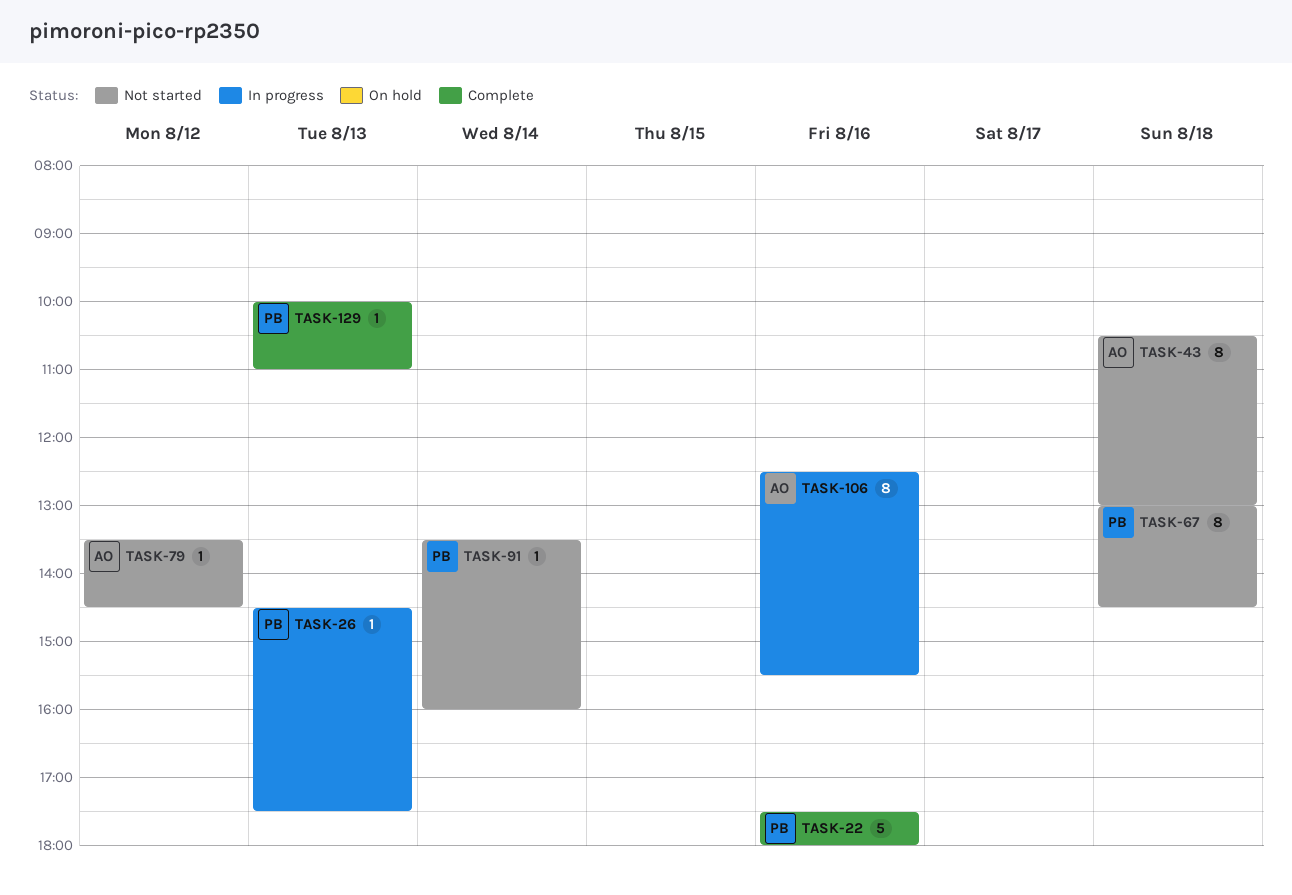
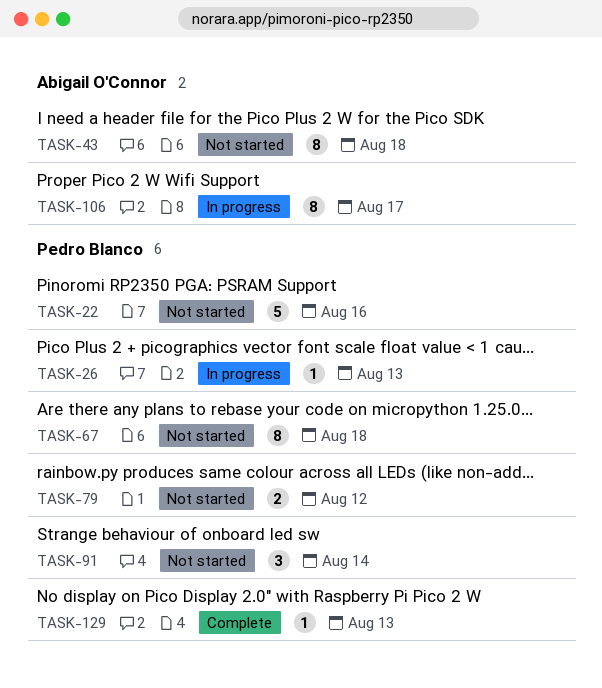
TASK-22, status: Complete -> Not started
TASK-79, owner: Abigail O'Connor -> Pedro Blanco
TASK-79, estimate: 1 -> 2
TASK-91, estimate: 1 -> 3
TASK-106, day: Aug 16 -> Aug 17

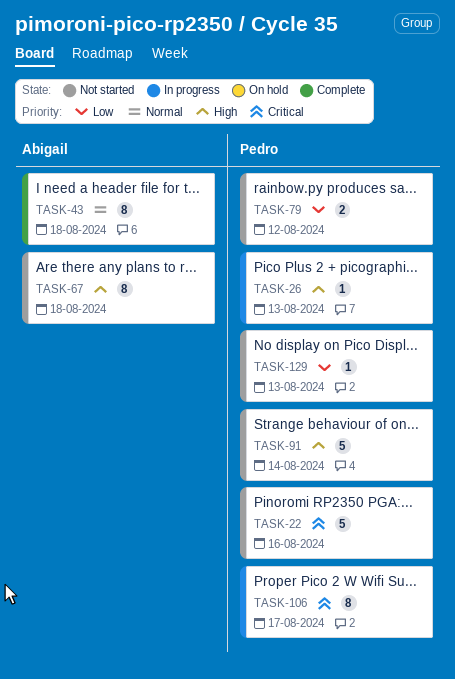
TASK-43, status: Not started -> Complete
TASK-67, owner: Pedro Blanco -> Abigail O'Connor
TASK-91, estimate: 3 -> 5
TASK-106, owner: Abigail O'Connor -> Pedro Blanco
TASK-129, status: Complete -> Not started

